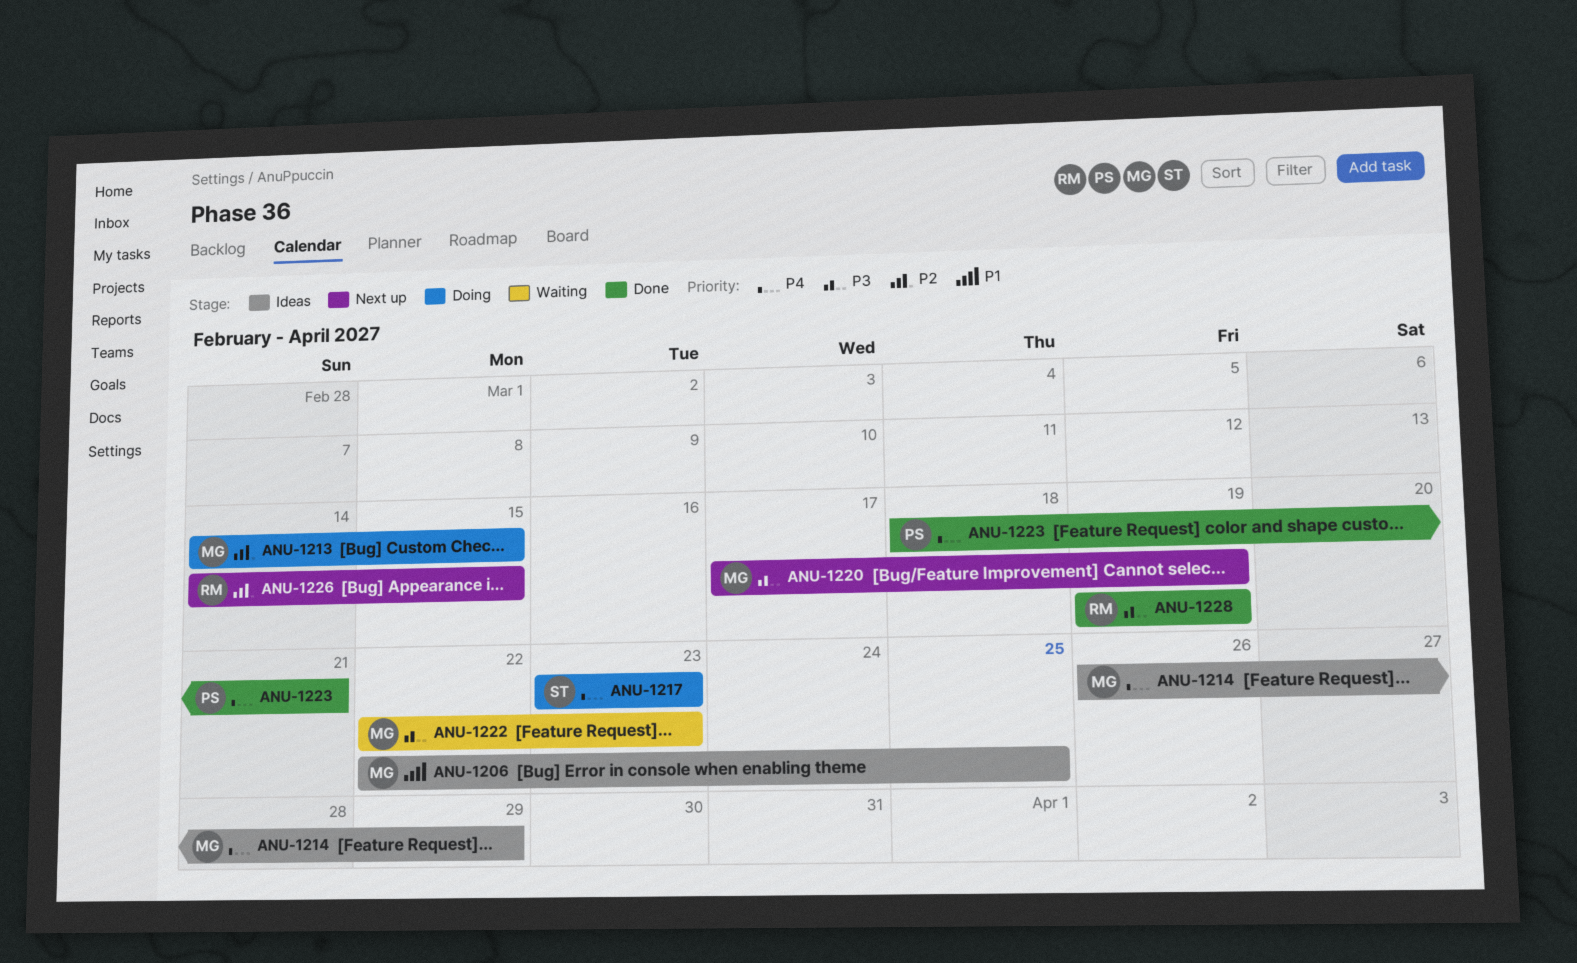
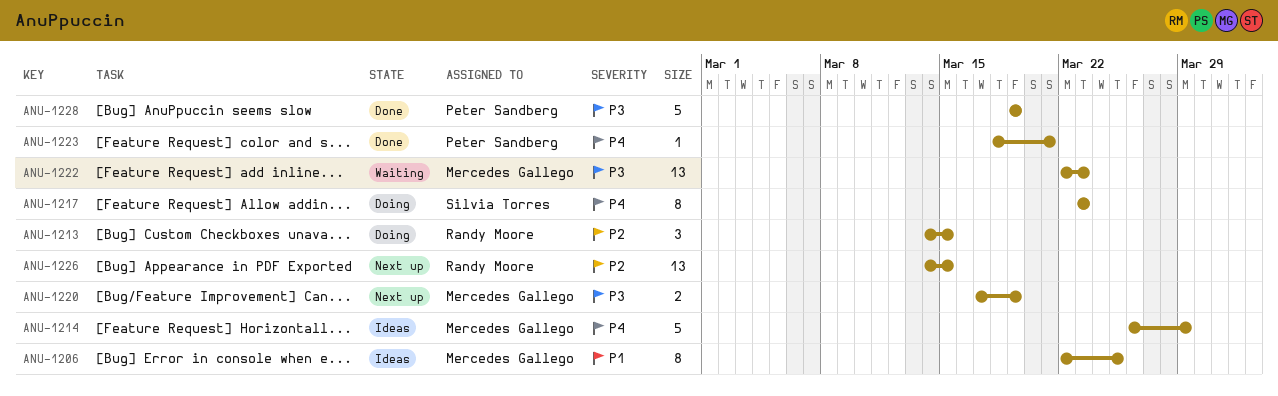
ANU-1213, owner: Mercedes Gallego -> Randy Moore
ANU-1228, owner: Randy Moore -> Peter Sandberg

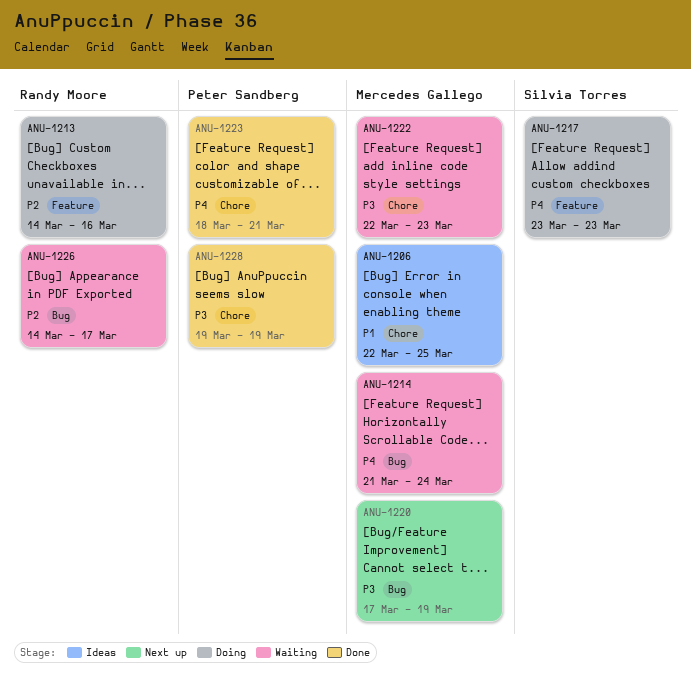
ANU-1213, due: Mar 15 -> Mar 16
ANU-1214, status: Ideas -> Waiting
ANU-1214, start: Mar 26 -> Mar 21
ANU-1214, due: Mar 29 -> Mar 24
ANU-1226, status: Next up -> Waiting
ANU-1226, due: Mar 15 -> Mar 17

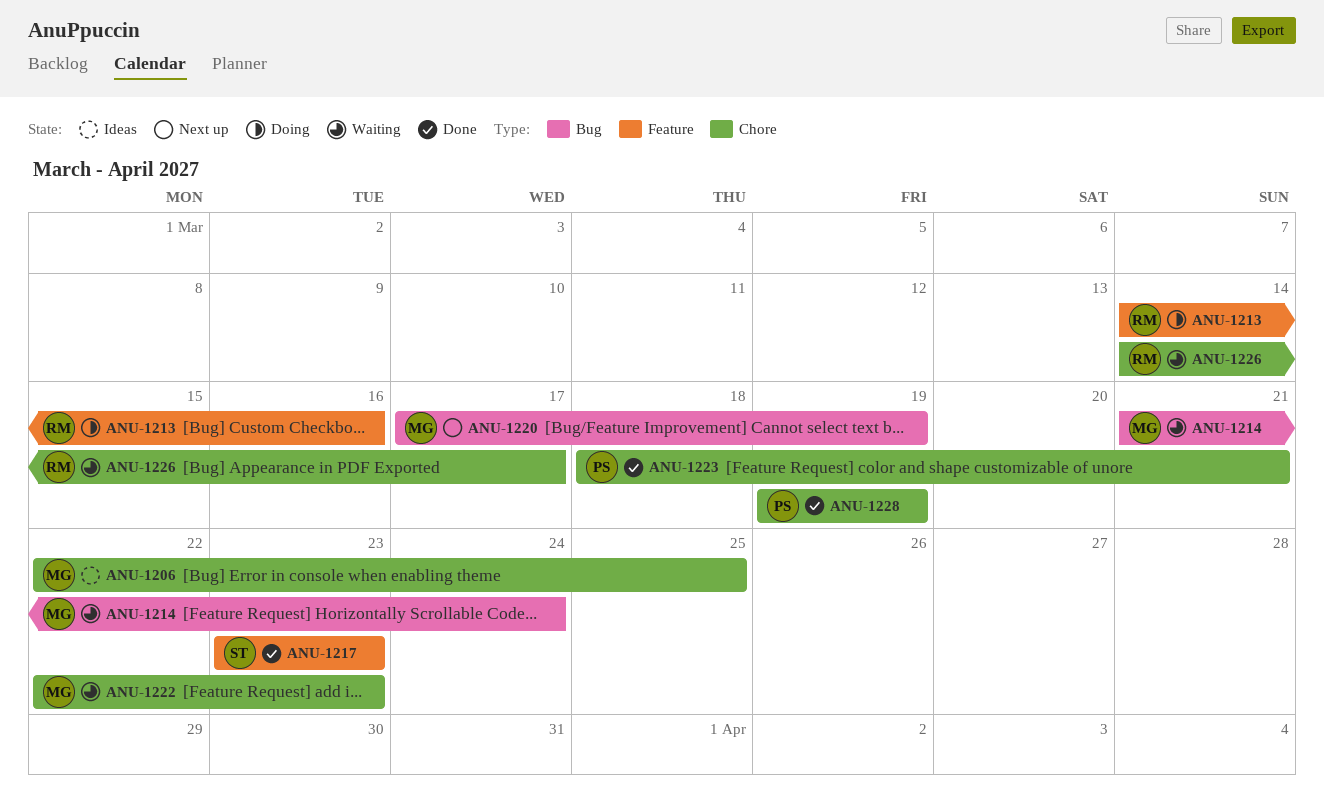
ANU-1217, status: Doing -> Done
ANU-1226, label: Bug -> Chore

